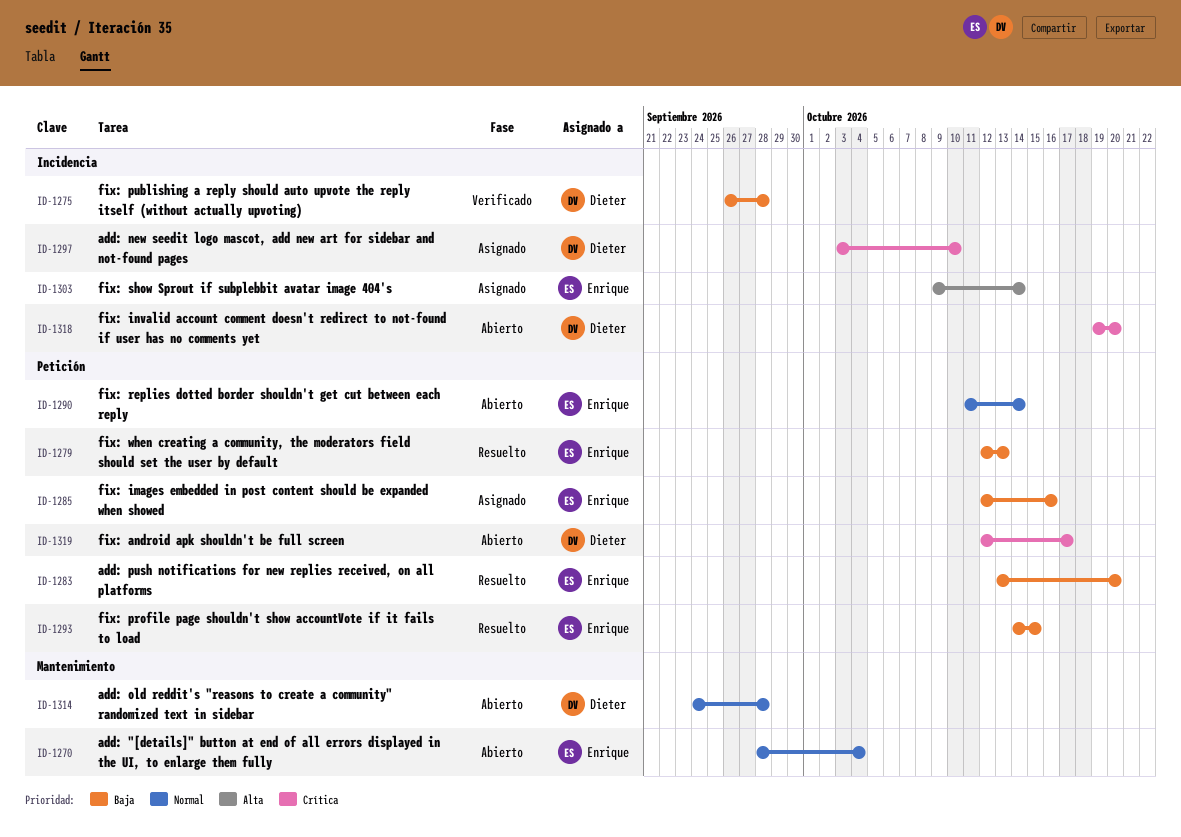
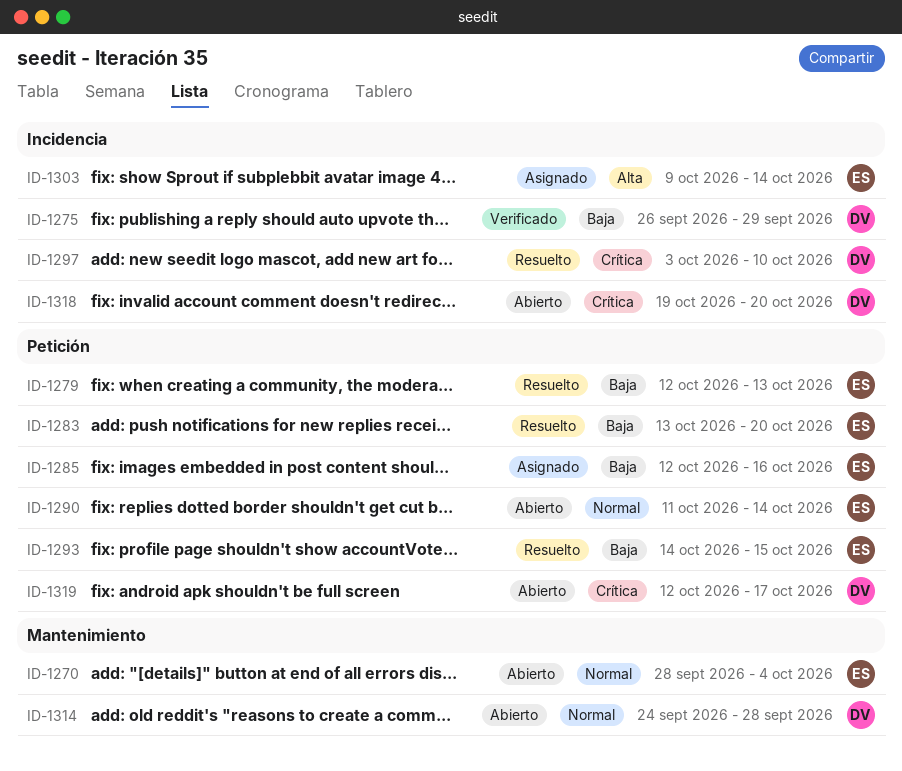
ID-1275, due: Sep 28 -> Sep 29
ID-1297, status: Asignado -> Resuelto

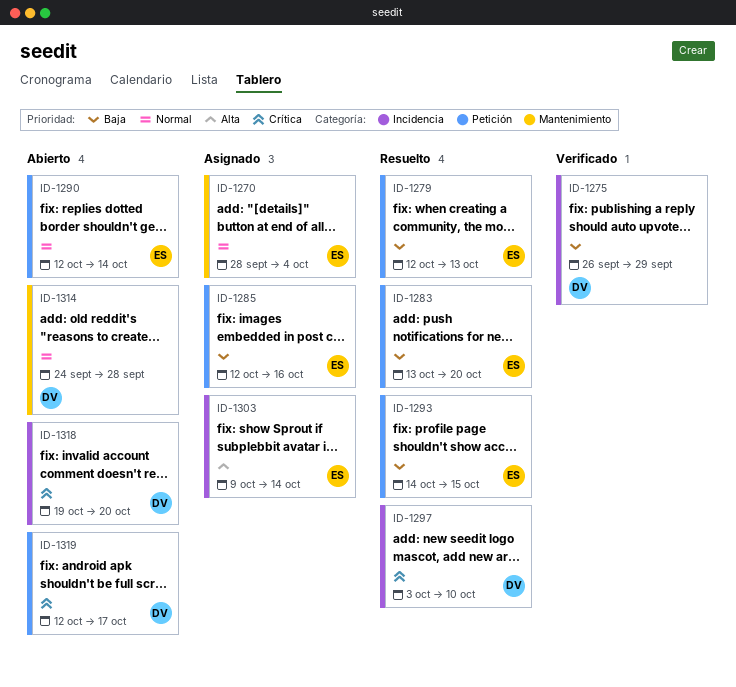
ID-1270, status: Abierto -> Asignado
ID-1290, start: Oct 11 -> Oct 12

